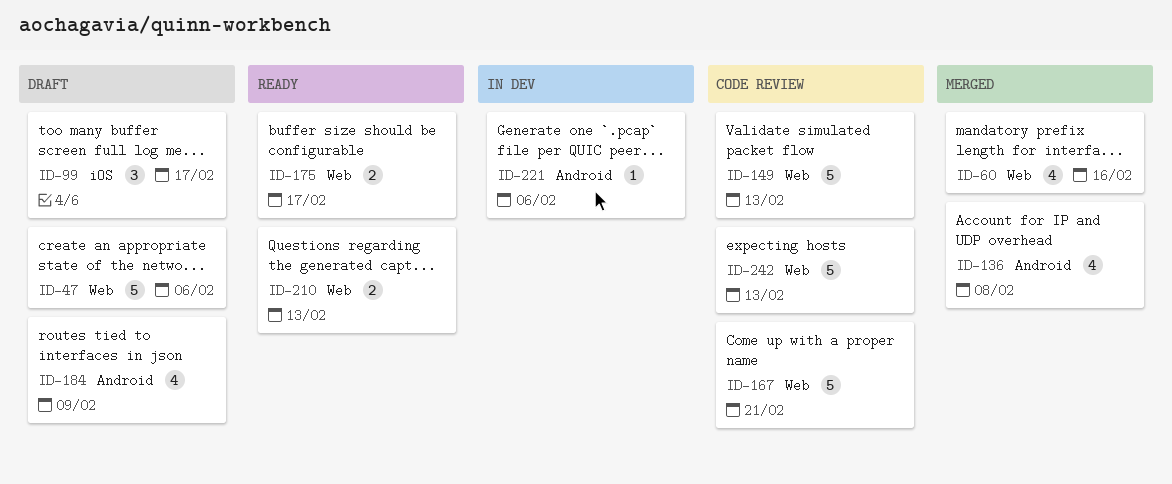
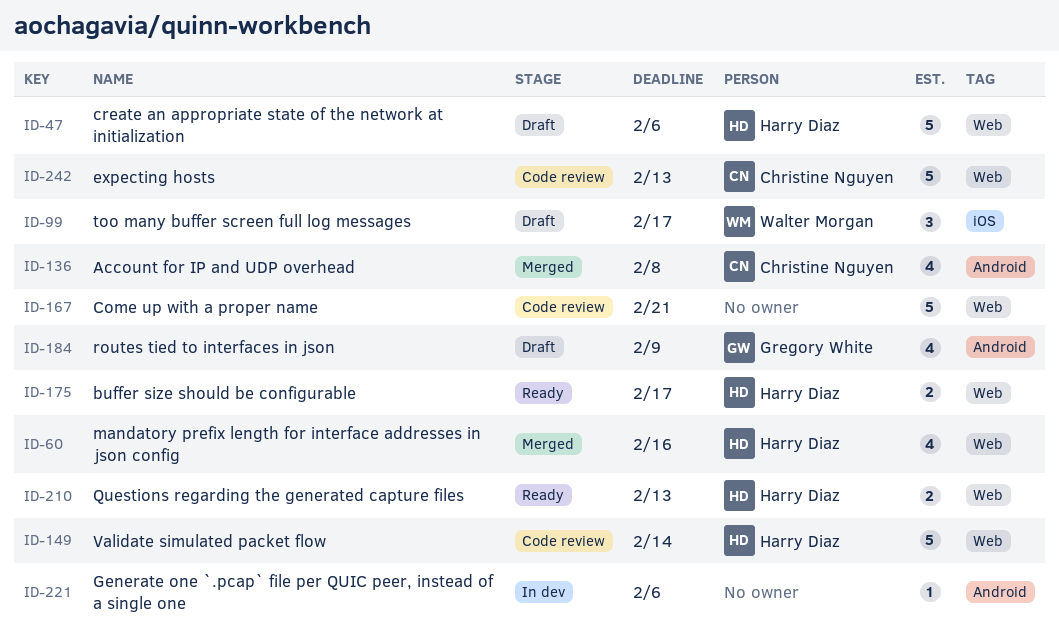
ID-149, due: Feb 13 -> Feb 14

